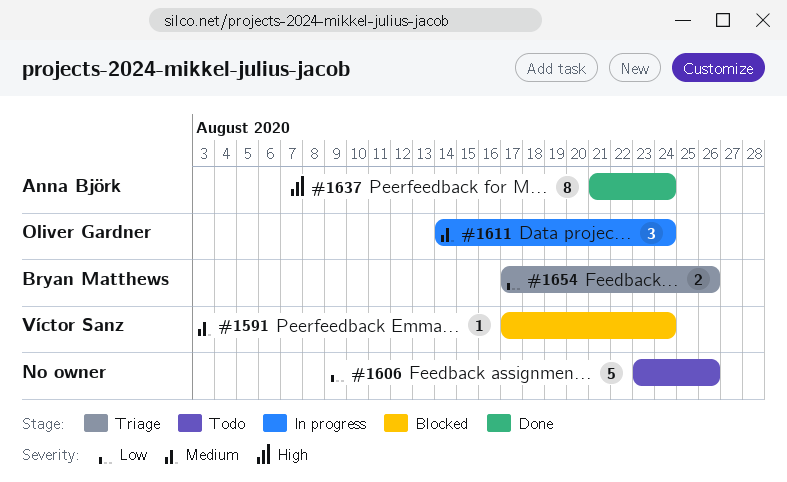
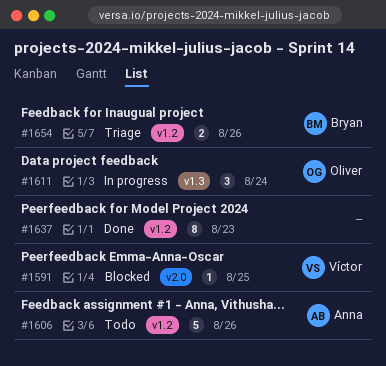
#1591, due: Aug 24 -> Aug 25
#1606, owner: none -> Anna Björk
#1637, owner: Anna Björk -> none
#1637, due: Aug 24 -> Aug 23

